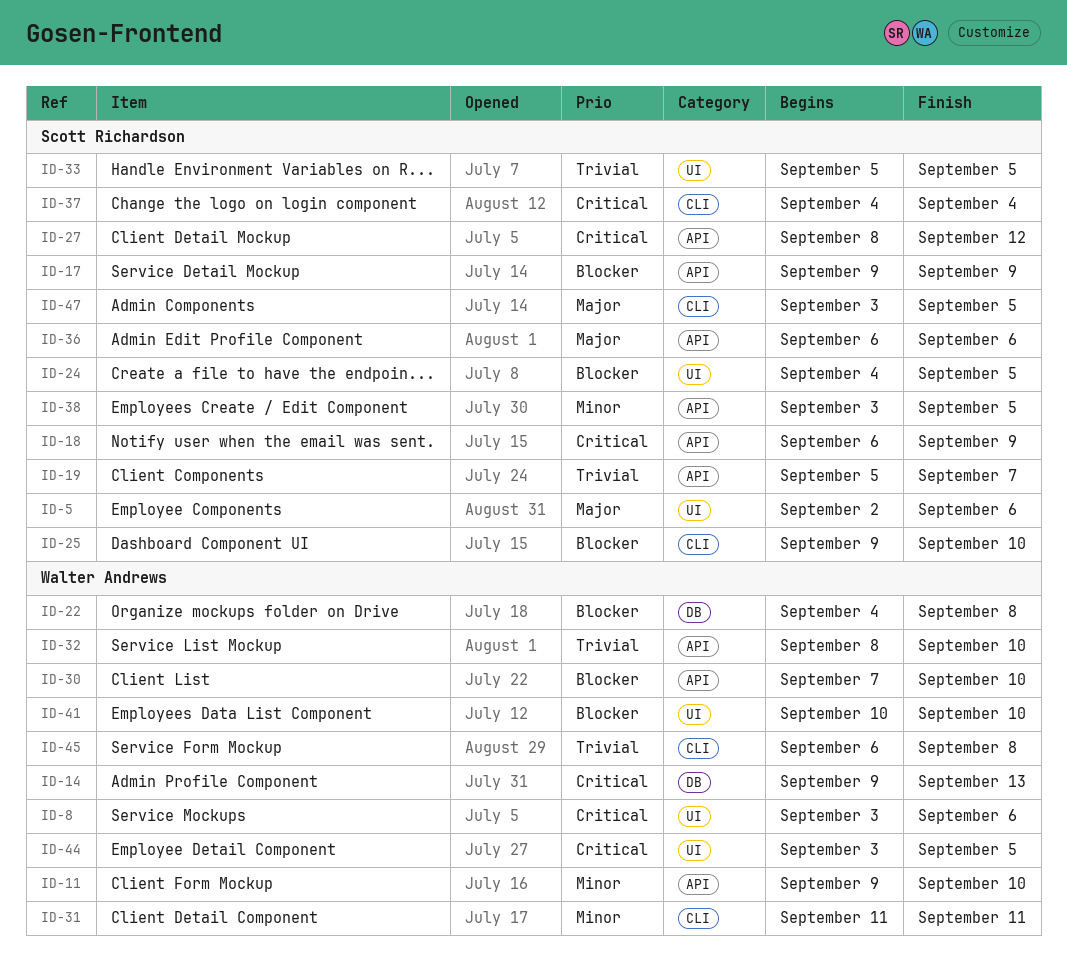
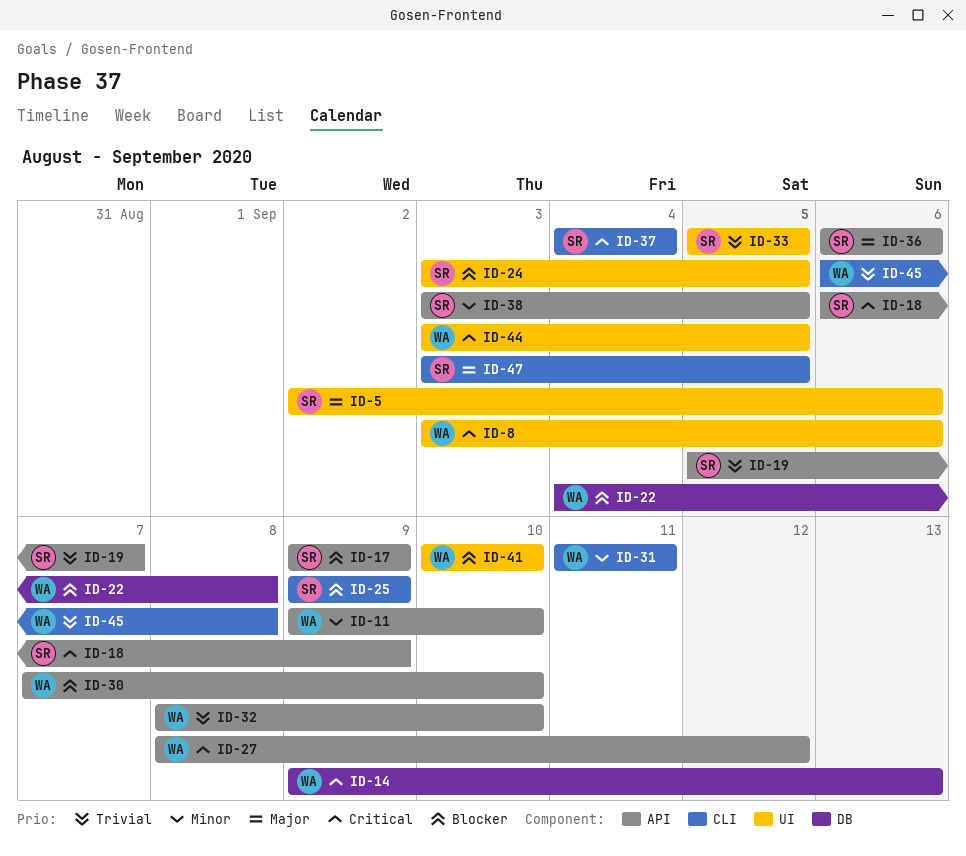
ID-24, start: Sep 4 -> Sep 3
ID-25, due: Sep 10 -> Sep 9
ID-27, owner: Scott Richardson -> Walter Andrews

